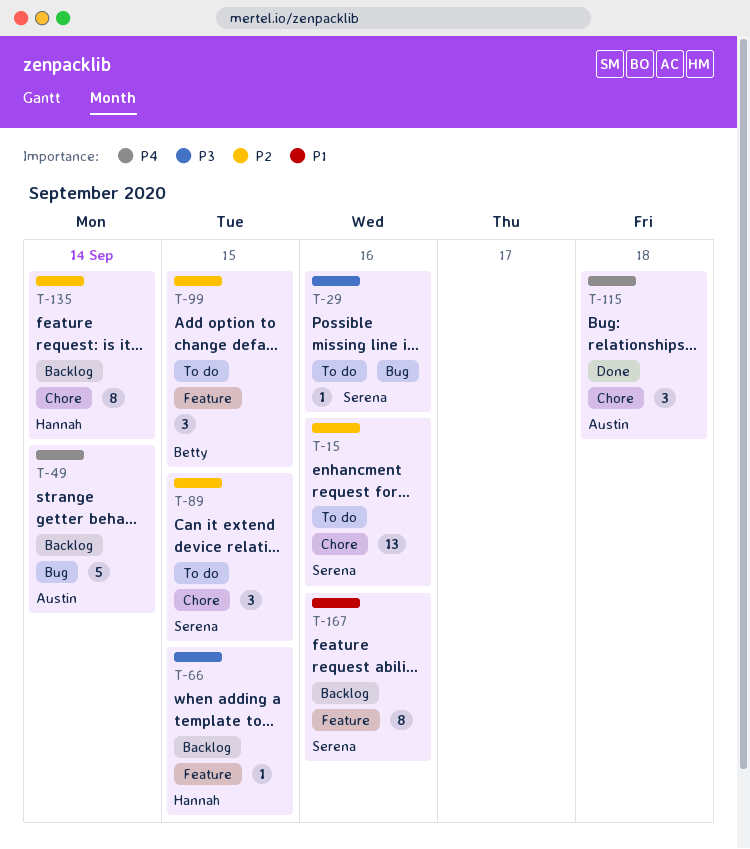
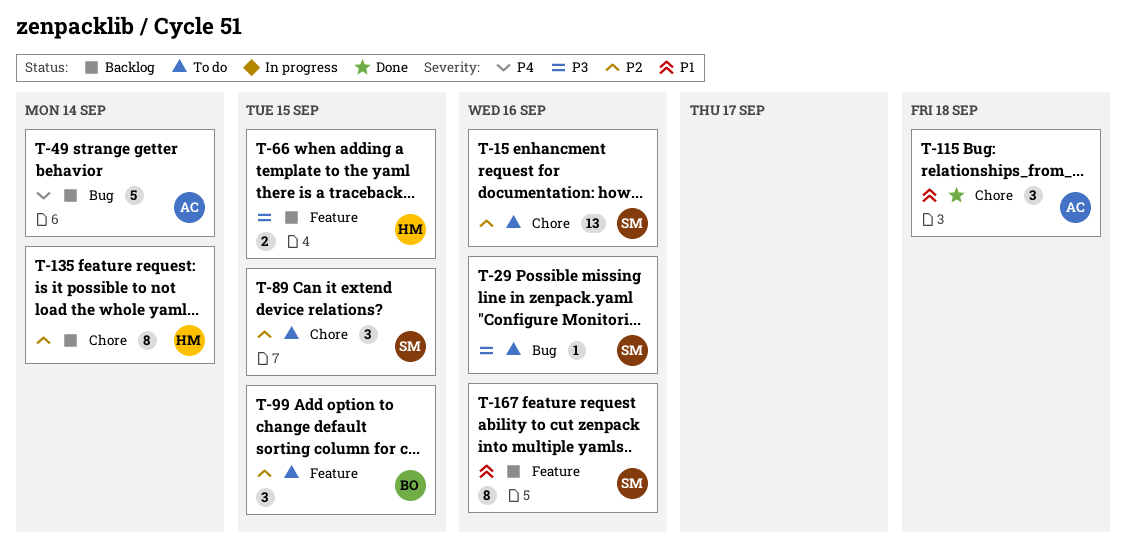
T-66, estimate: 1 -> 2
T-115, priority: P4 -> P1

